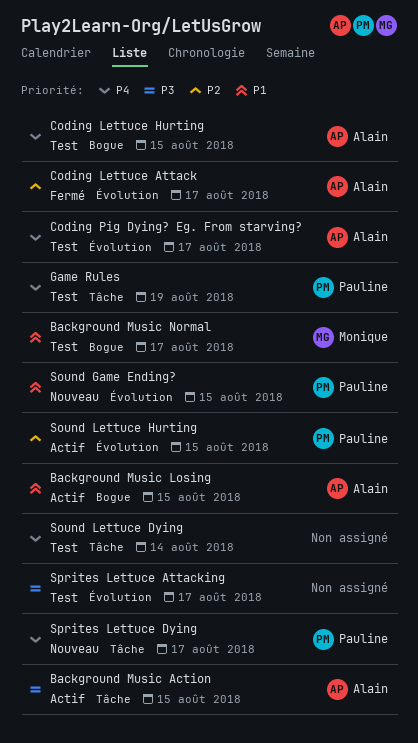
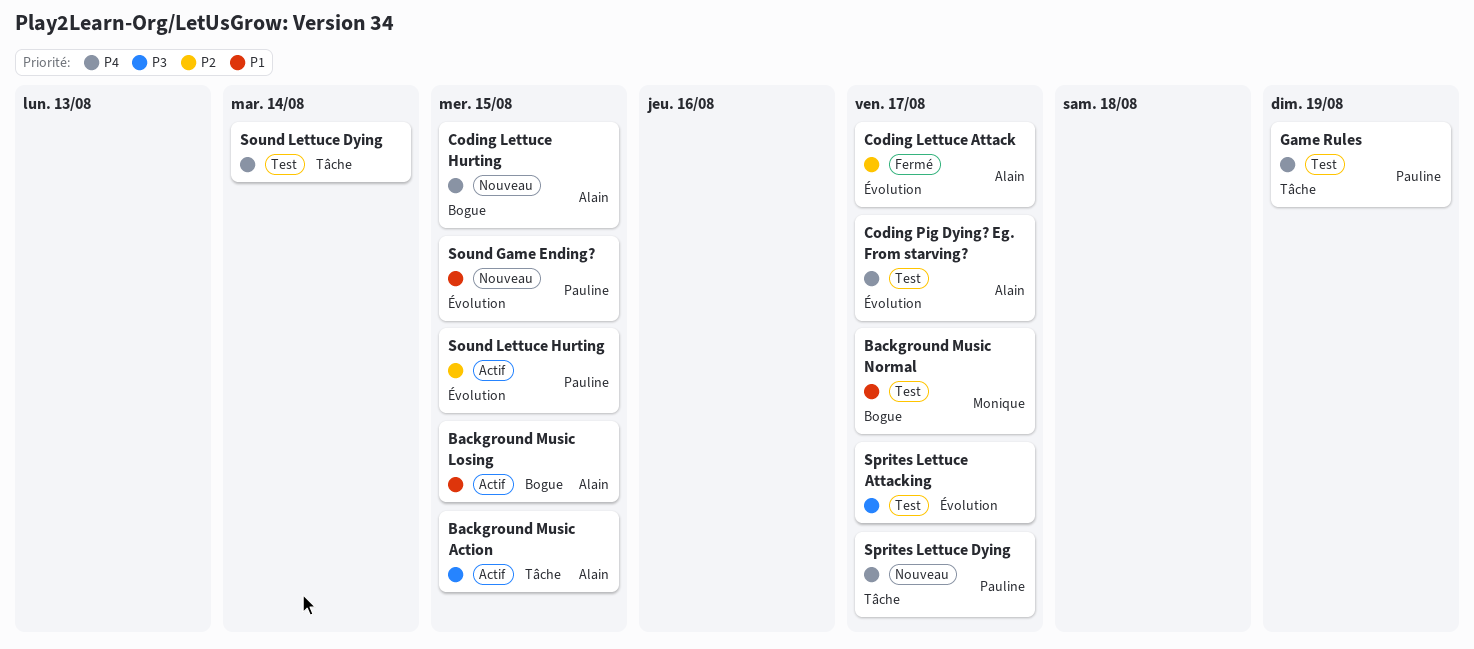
Coding Lettuce Hurting, status: Test -> Nouveau

